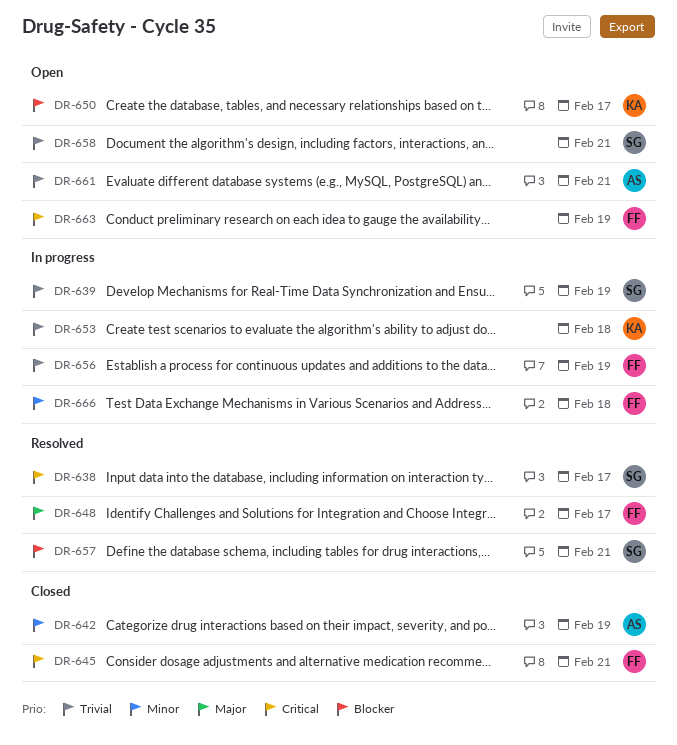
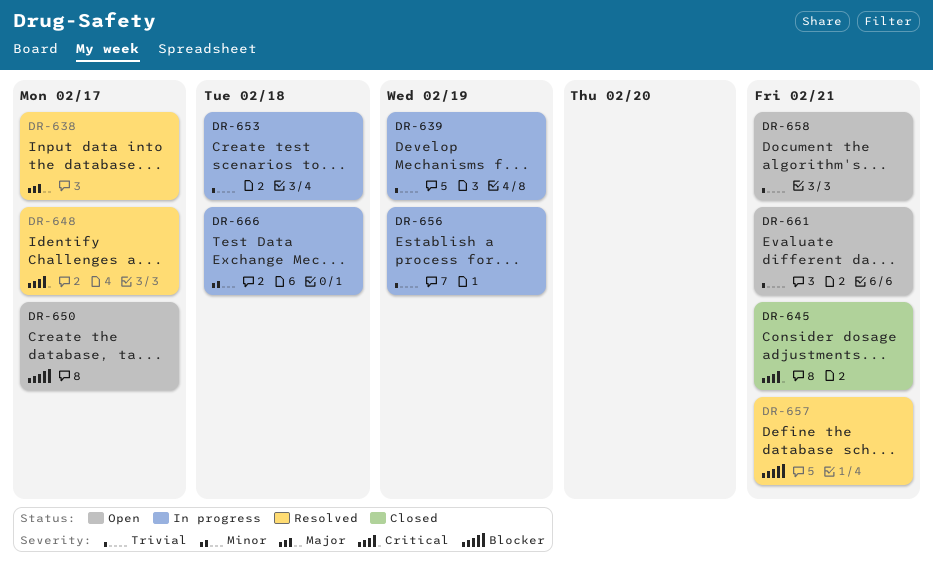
DR-638, priority: Critical -> Major
DR-642: present -> none
DR-648, priority: Major -> Critical
DR-663: present -> none

